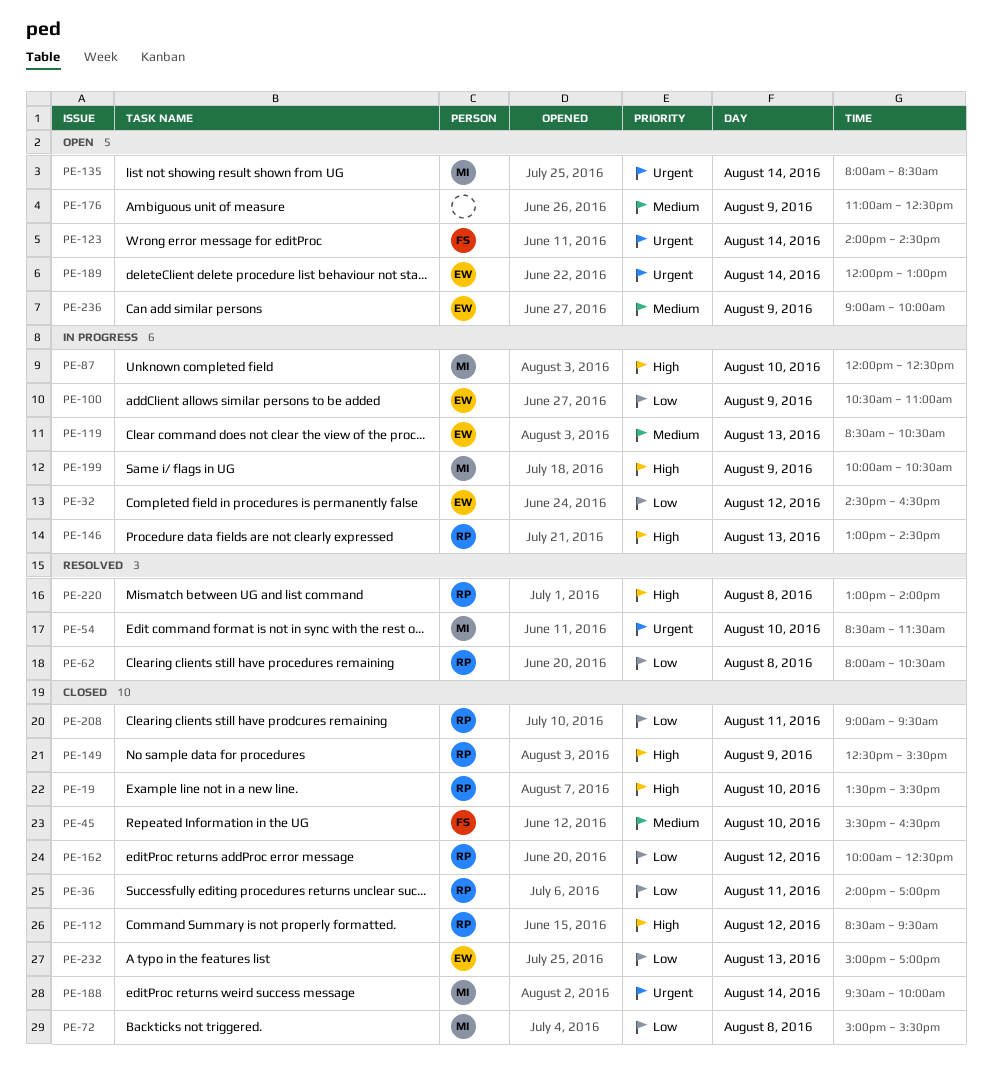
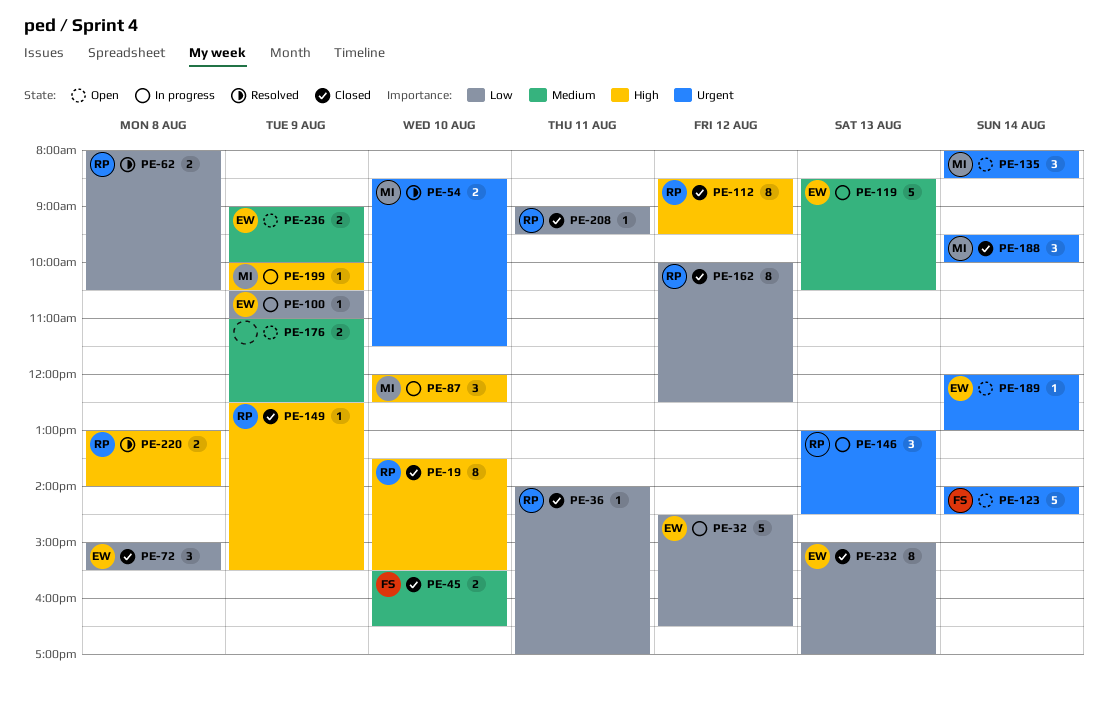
PE-72, owner: MI -> EW
PE-146, priority: High -> Urgent

